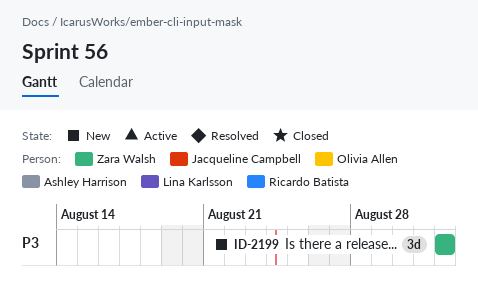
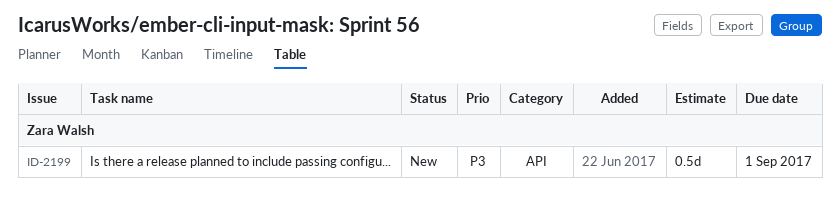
ID-2199, estimate: 3d -> 0.5d

